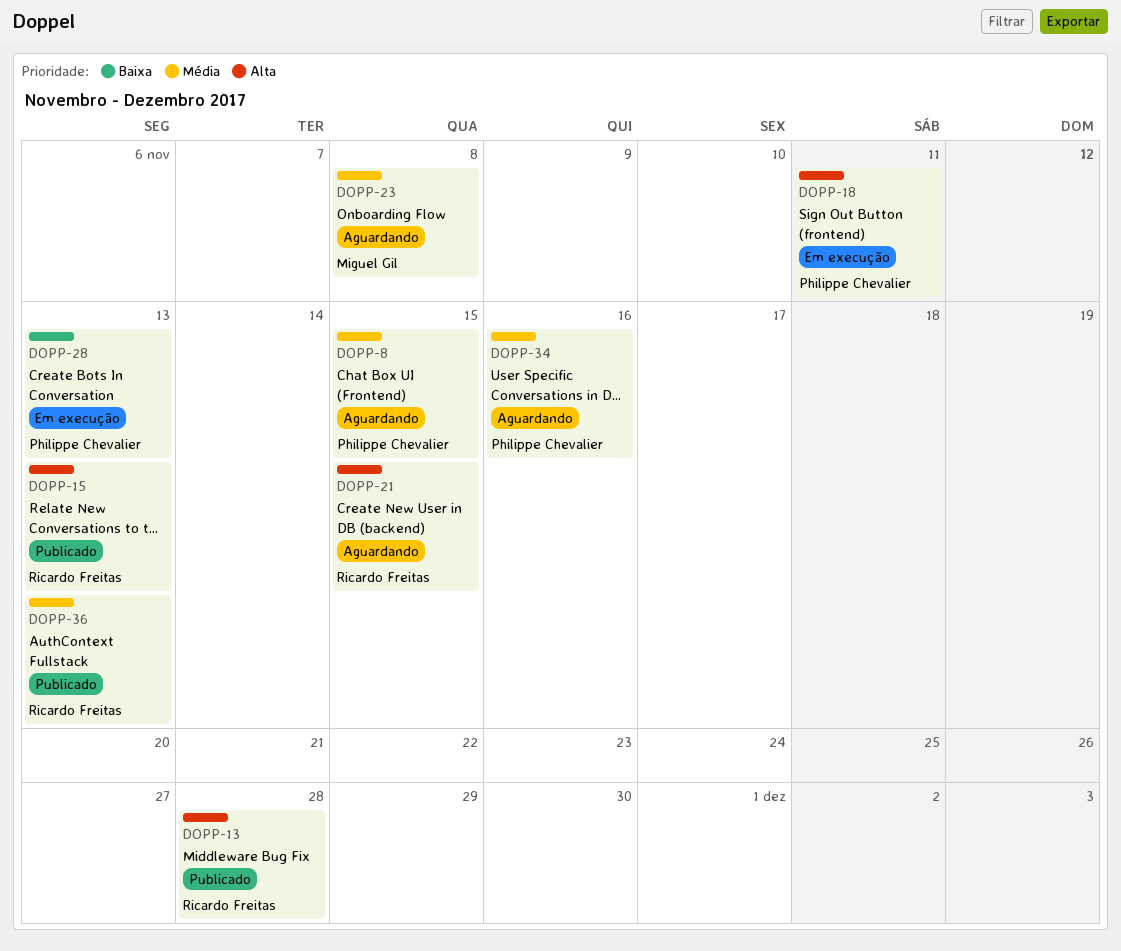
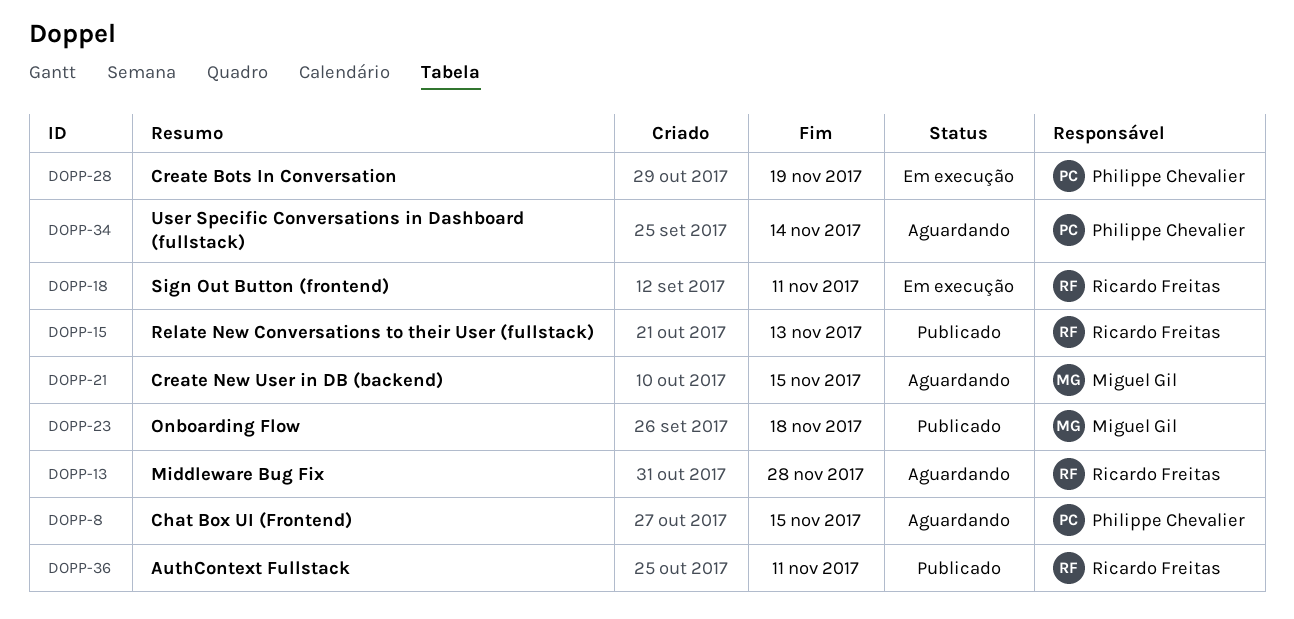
DOPP-13, status: Publicado -> Aguardando
DOPP-18, owner: Philippe Chevalier -> Ricardo Freitas
DOPP-21, owner: Ricardo Freitas -> Miguel Gil
DOPP-23, status: Aguardando -> Publicado
DOPP-23, due: Nov 8 -> Nov 18
DOPP-28, due: Nov 13 -> Nov 19
DOPP-34, due: Nov 16 -> Nov 14
DOPP-36, due: Nov 13 -> Nov 11

